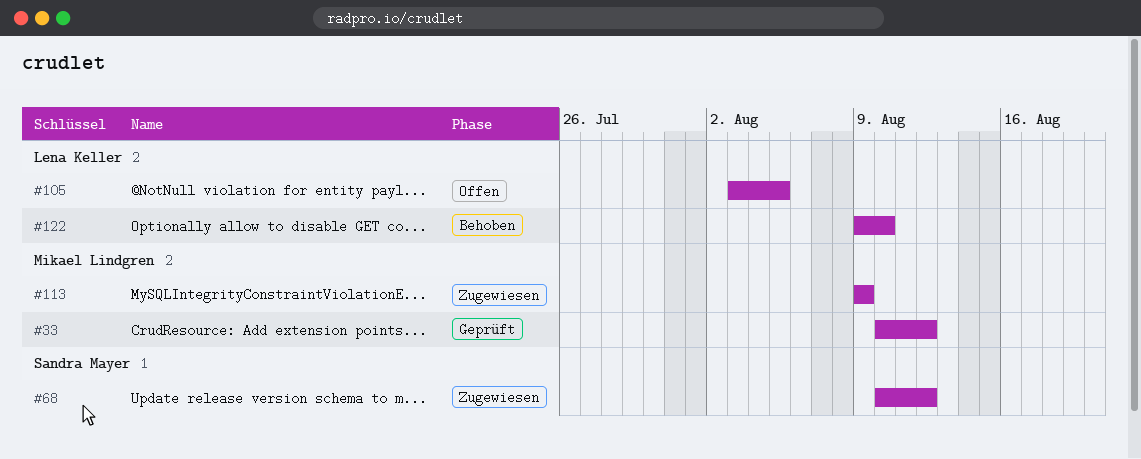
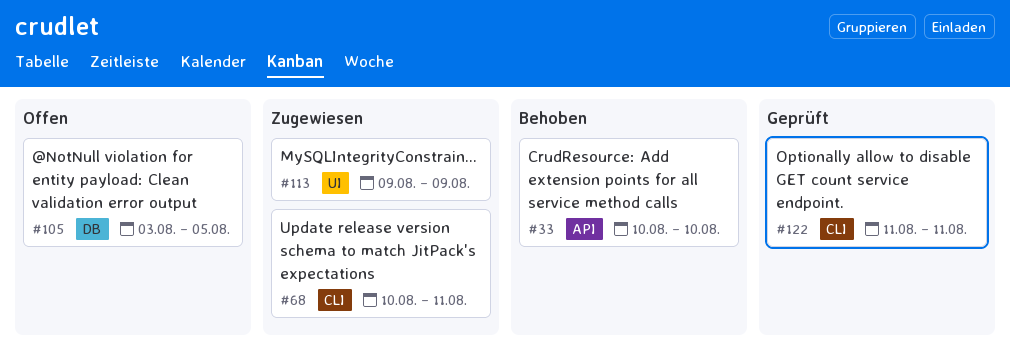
#33, status: Geprüft -> Behoben
#33, due: Aug 12 -> Aug 10
#68, due: Aug 12 -> Aug 11
#122, status: Behoben -> Geprüft
#122, start: Aug 9 -> Aug 11
#122, due: Aug 10 -> Aug 11

